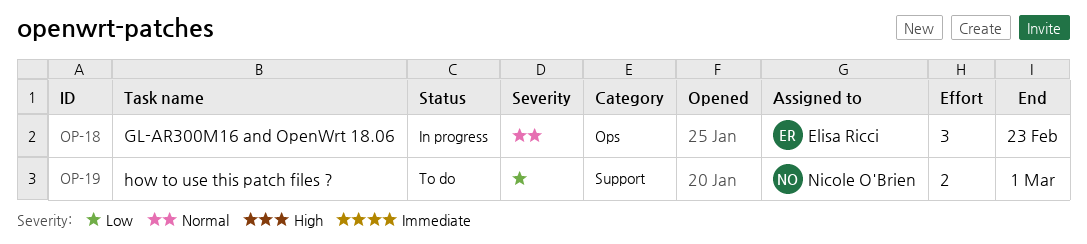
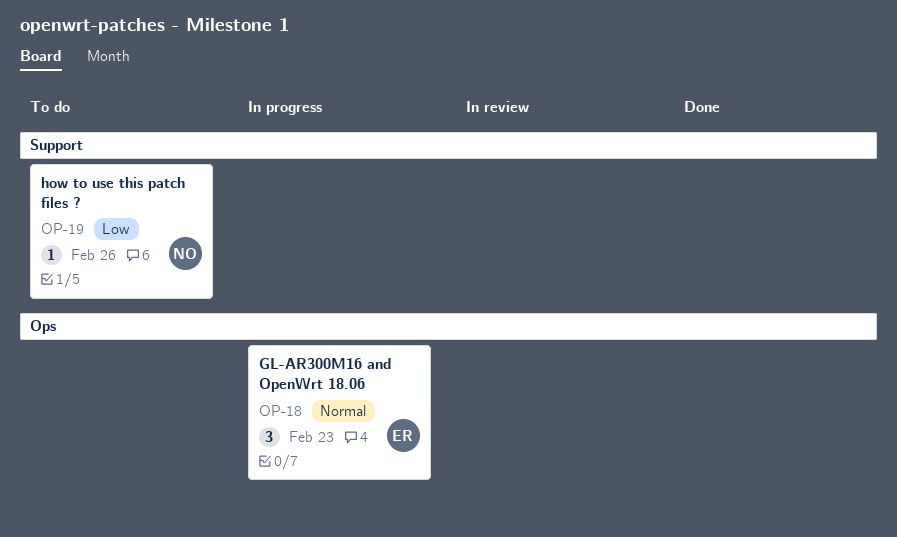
OP-19, estimate: 2 -> 1
OP-19, due: Mar 1 -> Feb 26

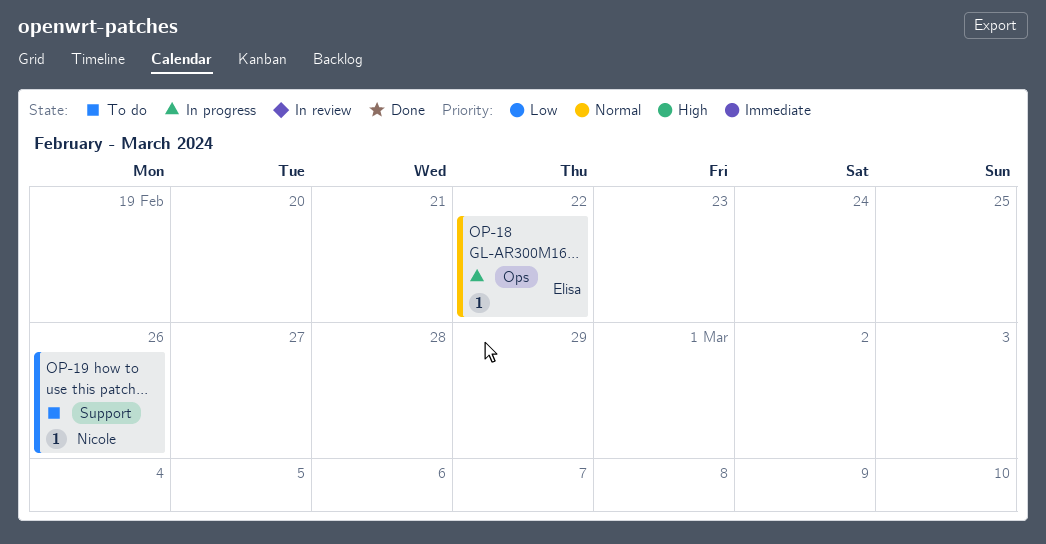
OP-18, estimate: 3 -> 1
OP-18, due: Feb 23 -> Feb 22

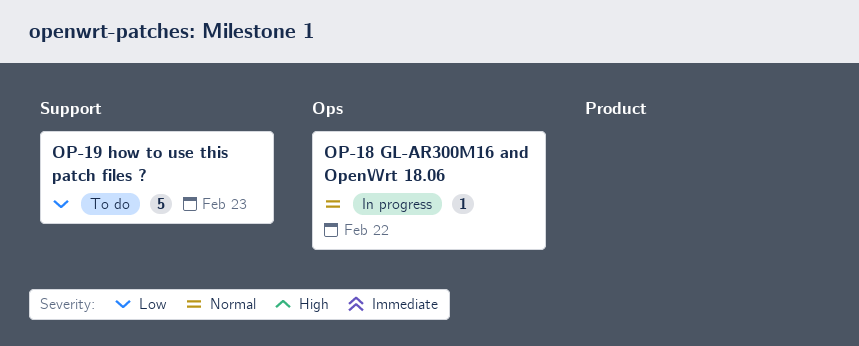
OP-19, estimate: 1 -> 5
OP-19, due: Feb 26 -> Feb 23

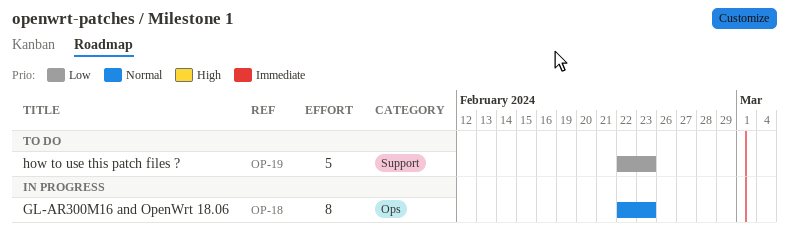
OP-18, estimate: 1 -> 8
OP-18, due: Feb 22 -> Feb 23

